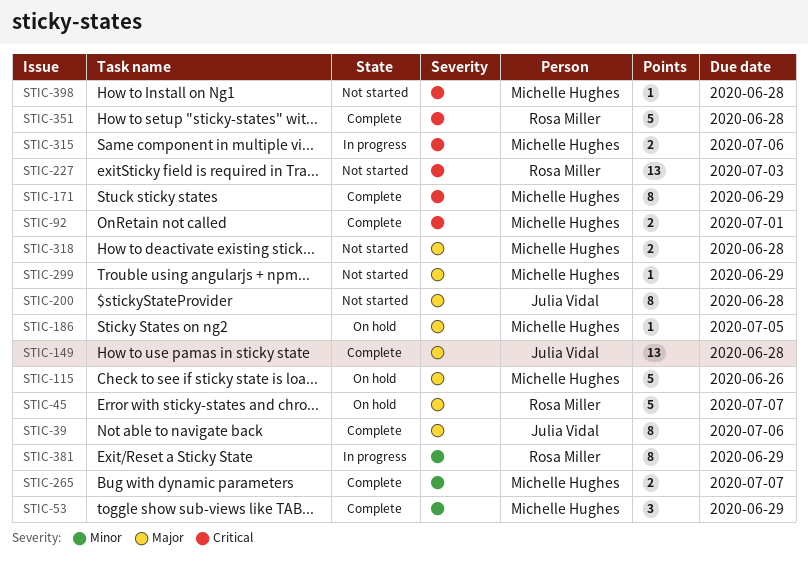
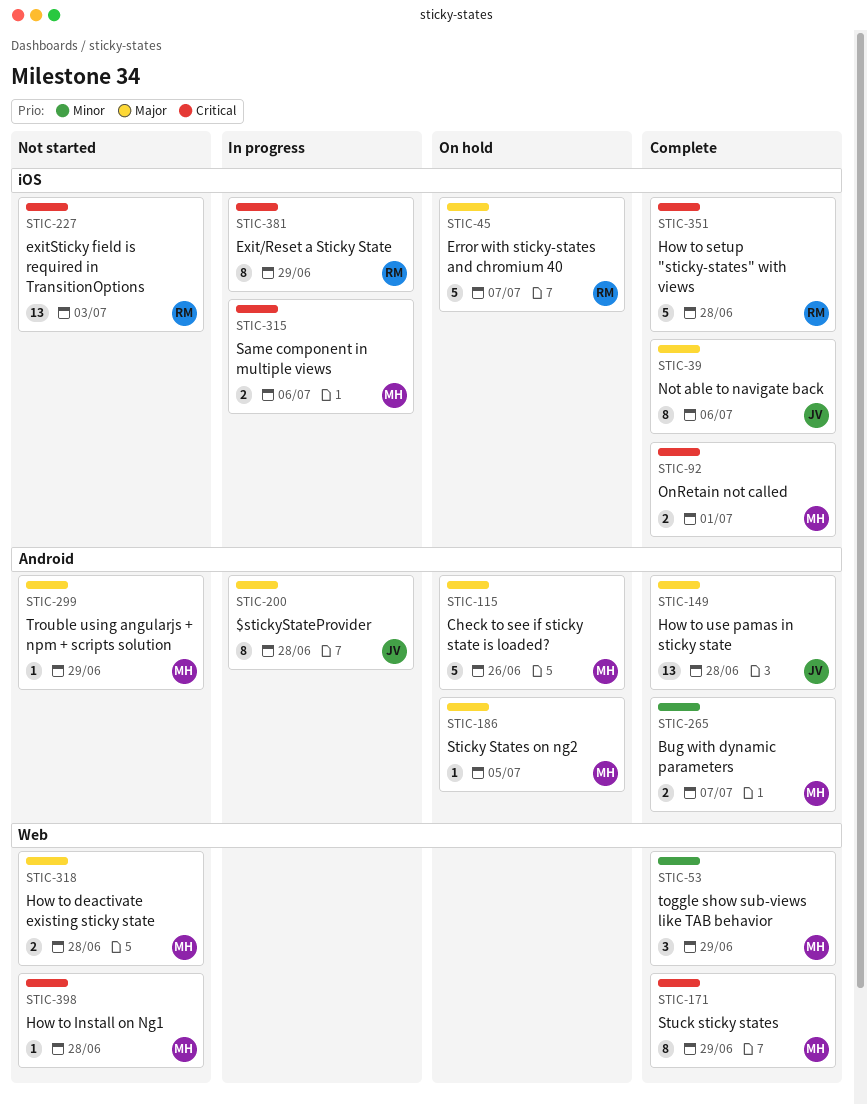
STIC-200, status: Not started -> In progress
STIC-381, priority: Minor -> Critical

